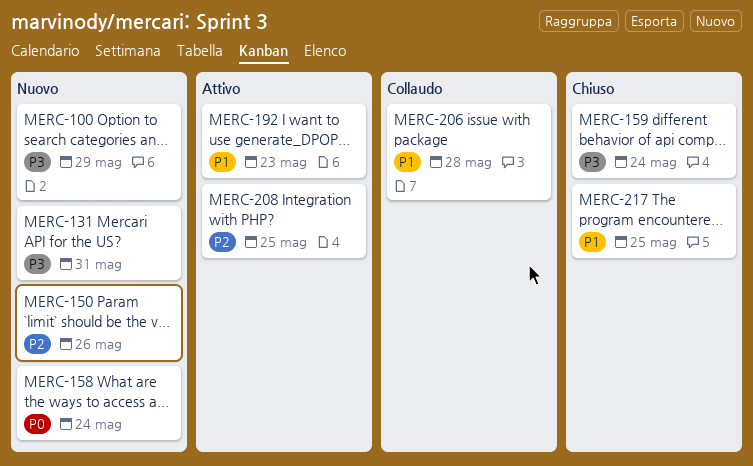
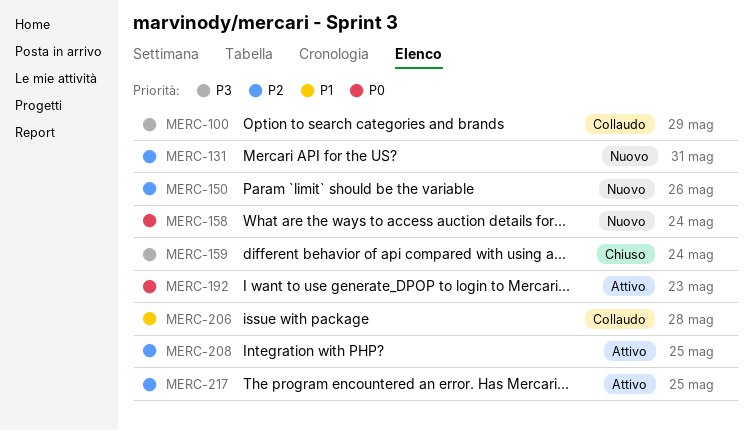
MERC-100, status: Nuovo -> Collaudo
MERC-131, priority: P3 -> P2
MERC-192, priority: P1 -> P0
MERC-217, status: Chiuso -> Attivo
MERC-217, priority: P1 -> P2

